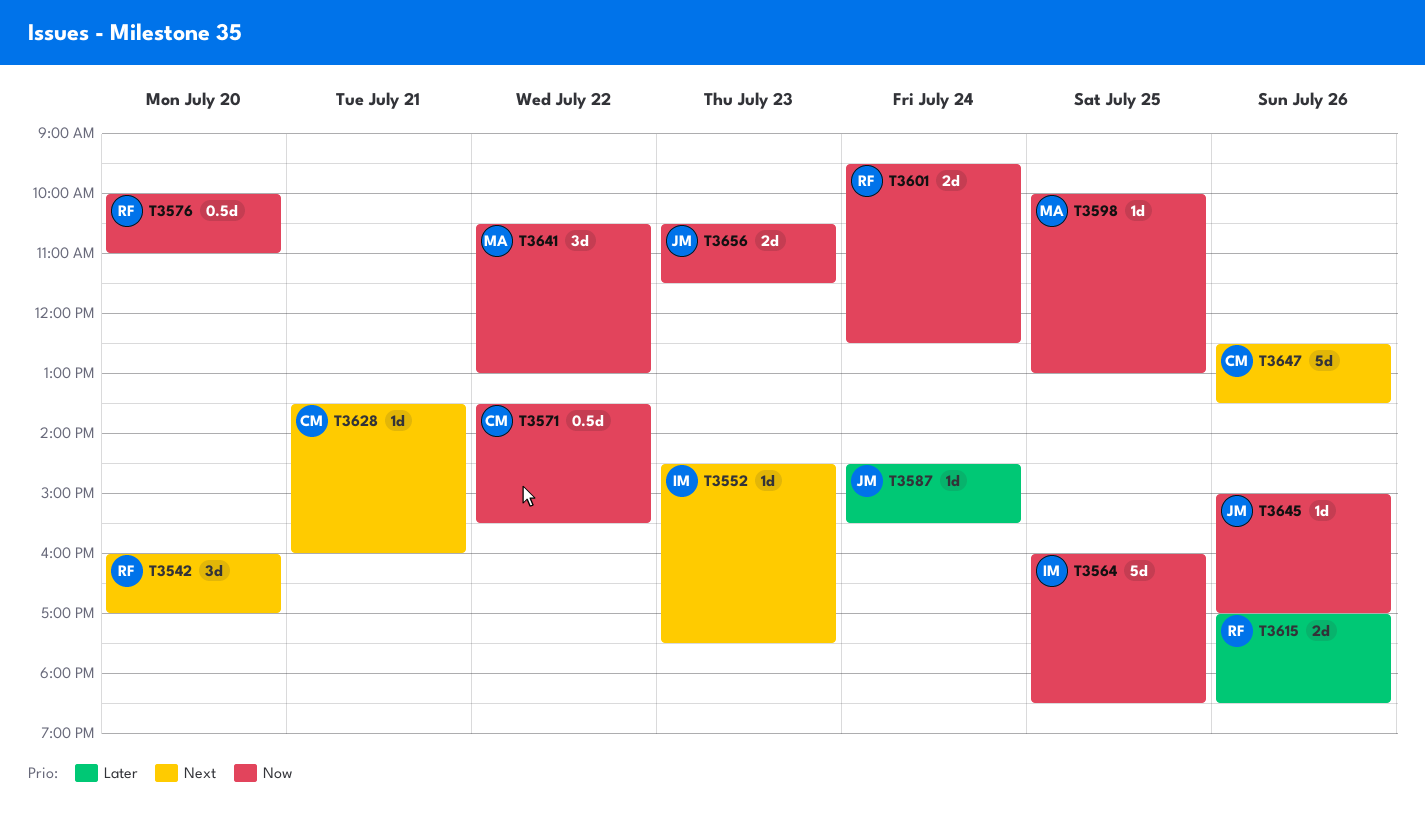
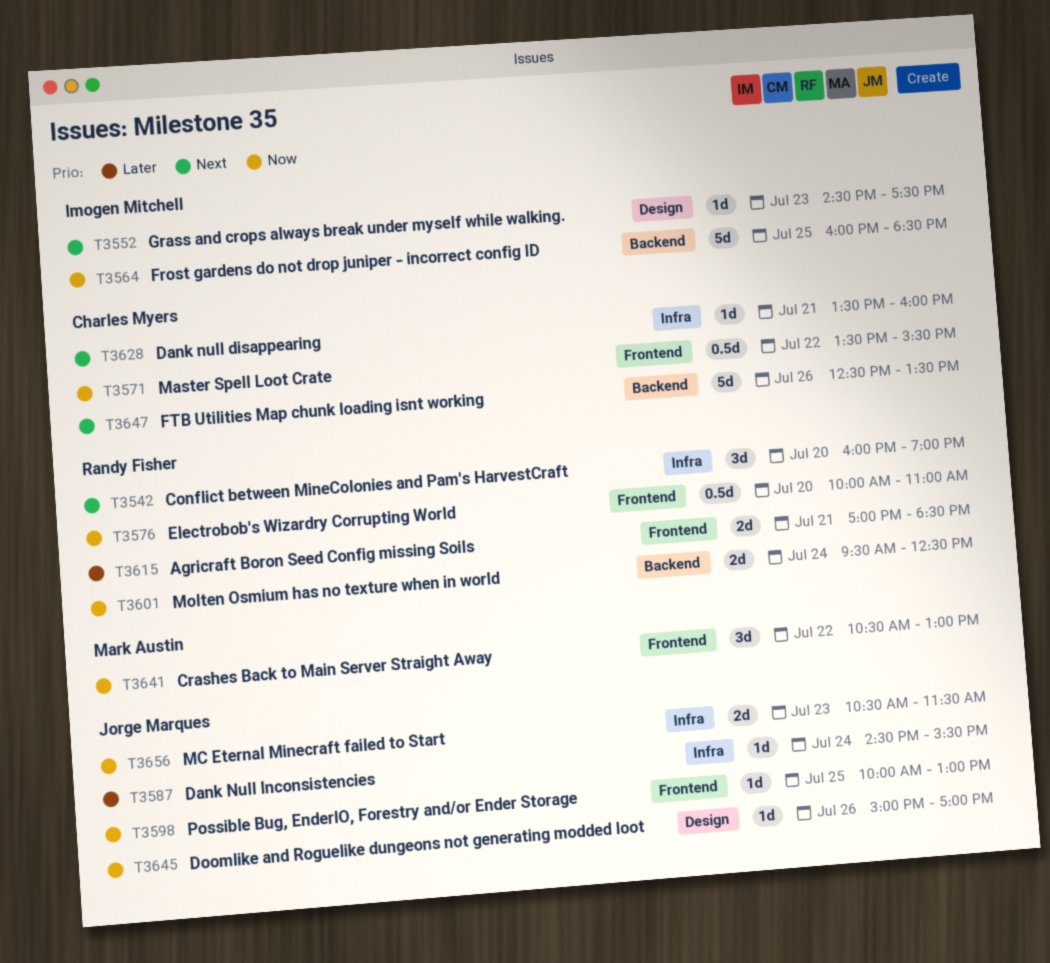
T3542, ends: 17:00 -> 19:00
T3598, owner: Mark Austin -> Jorge Marques
T3615, day: Jul 26 -> Jul 21

